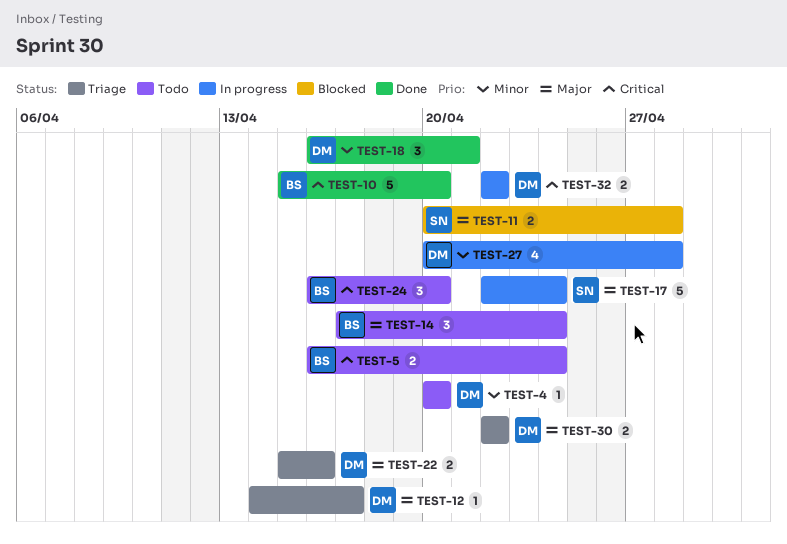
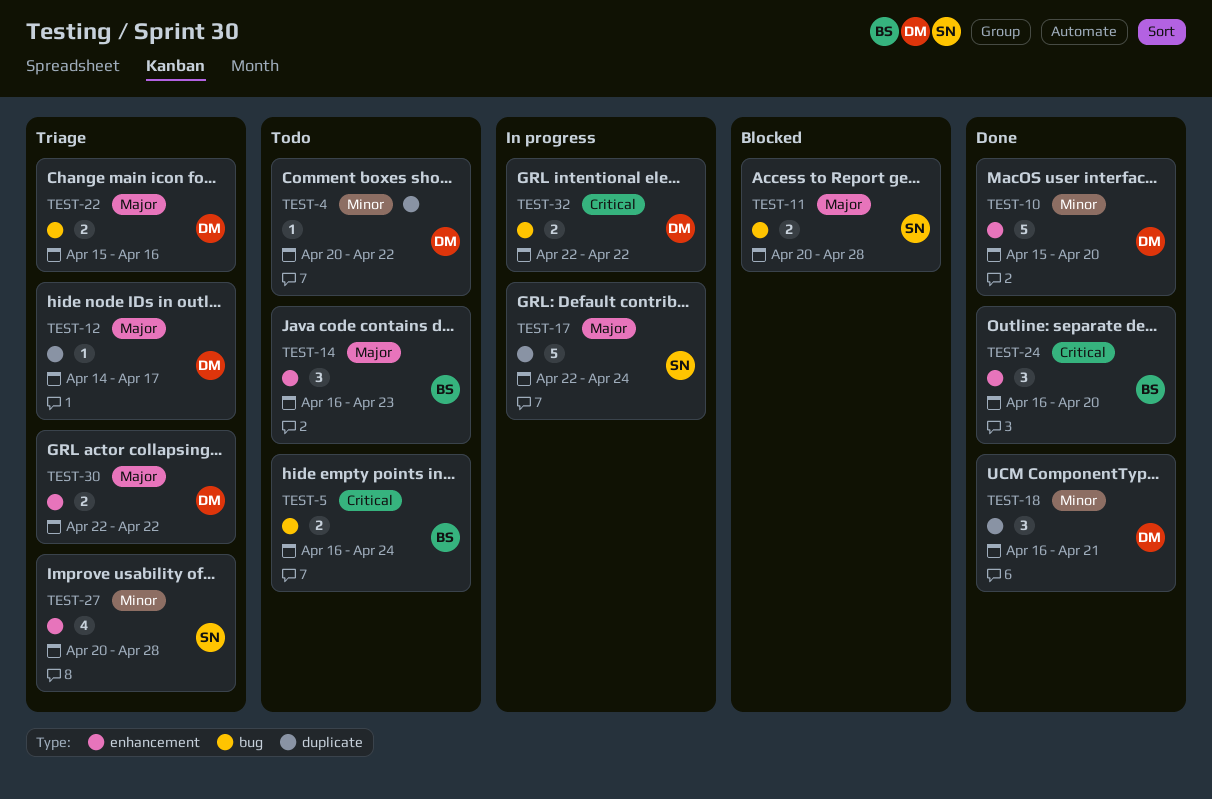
TEST-4, due: Apr 20 -> Apr 22
TEST-10, owner: BS -> DM
TEST-10, priority: Critical -> Minor
TEST-14, start: Apr 17 -> Apr 16
TEST-14, due: Apr 24 -> Apr 23
TEST-24, status: Todo -> Done
TEST-27, status: In progress -> Triage
TEST-27, owner: DM -> SN

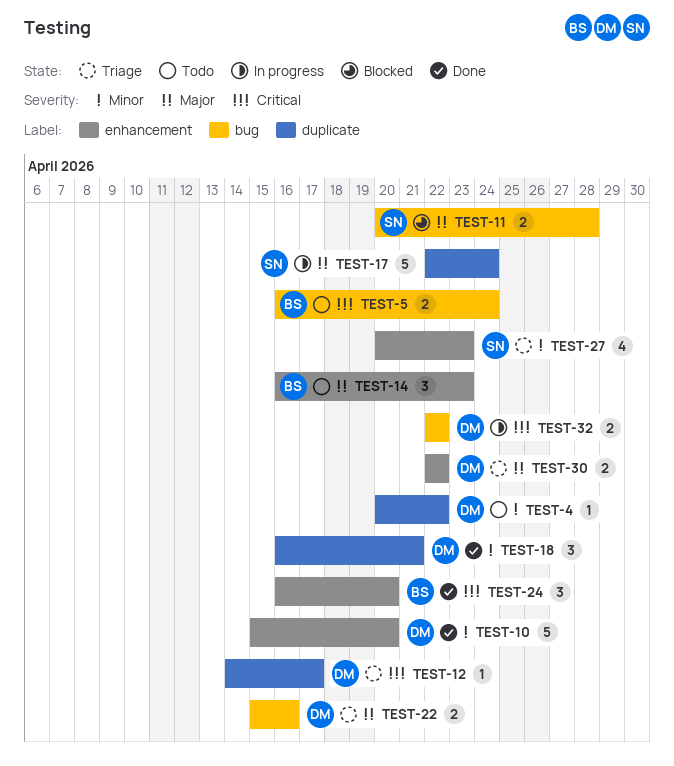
TEST-12, priority: Major -> Critical
TEST-27, due: Apr 28 -> Apr 23

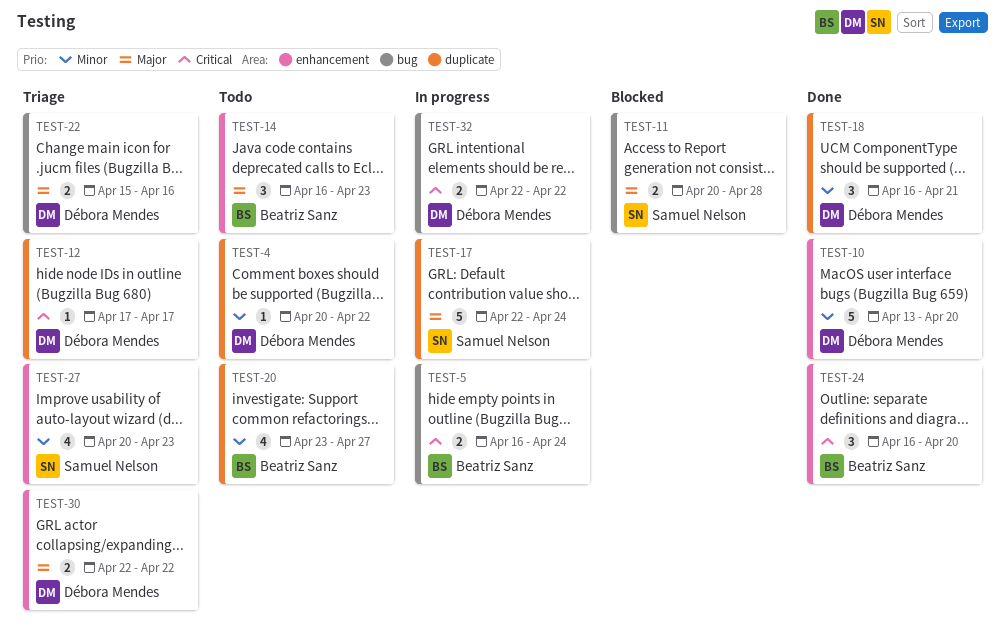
TEST-5, status: Todo -> In progress
TEST-10, start: Apr 15 -> Apr 13
TEST-12, start: Apr 14 -> Apr 17
TEST-20: none -> present

